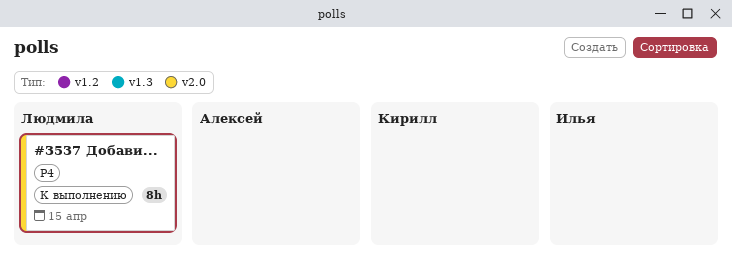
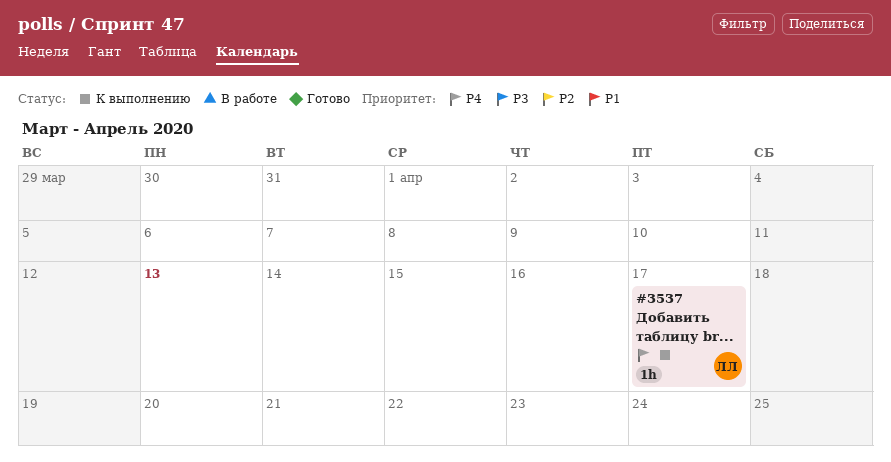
#3537, estimate: 8h -> 1h
#3537, due: Apr 15 -> Apr 17

